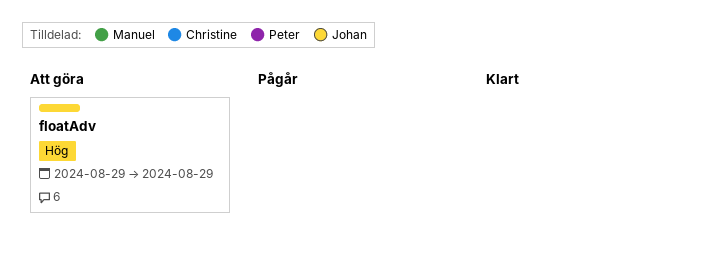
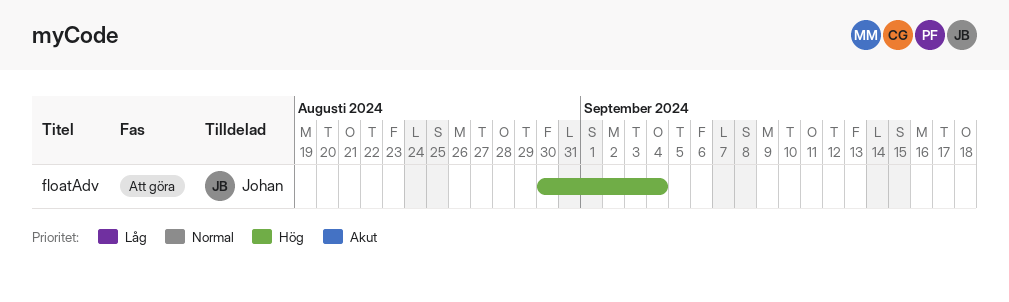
floatAdv, start: Aug 29 -> Aug 30
floatAdv, due: Aug 29 -> Sep 4

